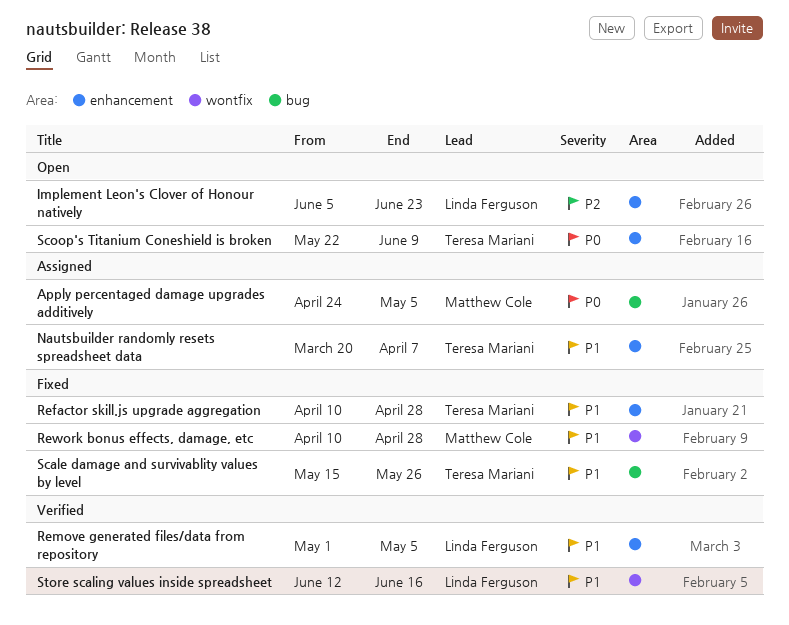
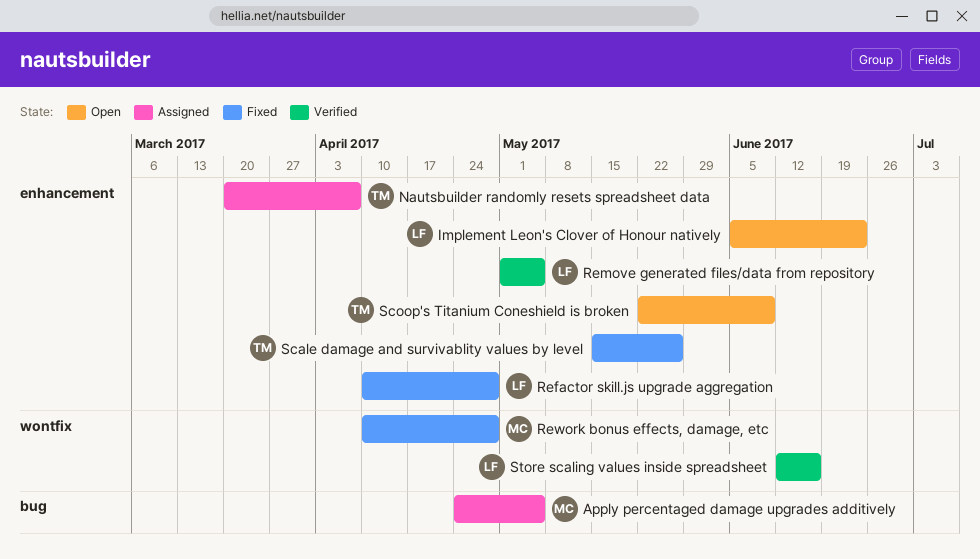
Refactor skill.js upgrade aggregation, owner: Teresa Mariani -> Linda Ferguson
Scale damage and survivablity values by level, label: bug -> enhancement

